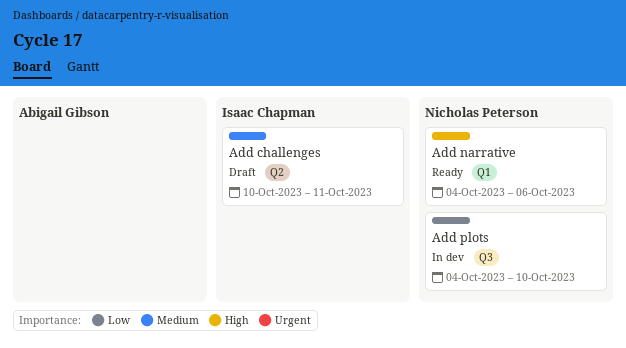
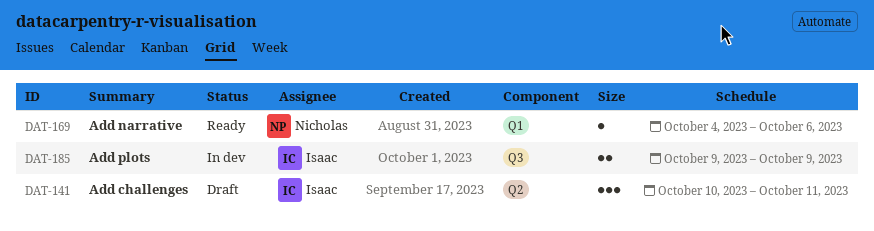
Add plots, owner: Nicholas Peterson -> Isaac Chapman
Add plots, start: Oct 4 -> Oct 9
Add plots, due: Oct 10 -> Oct 9

